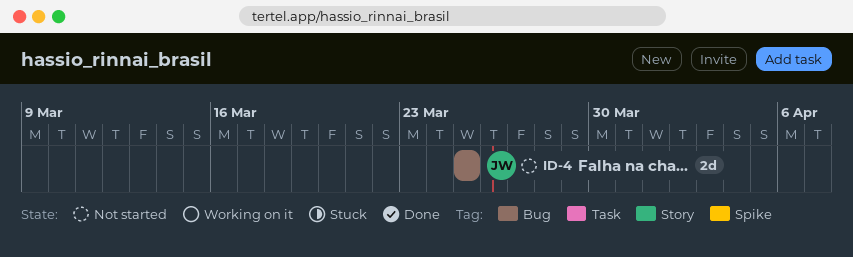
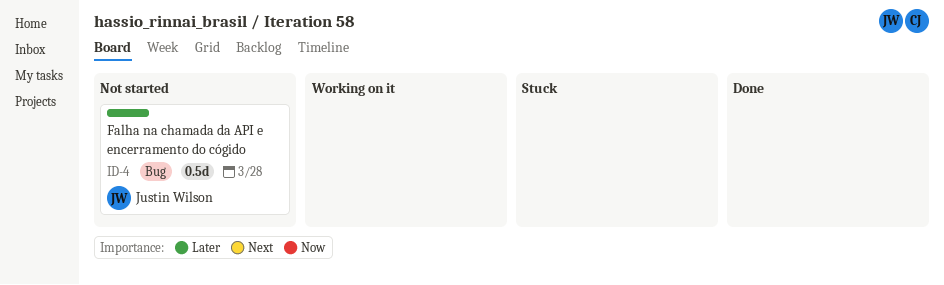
ID-4, estimate: 2d -> 0.5d
ID-4, due: Mar 25 -> Mar 28

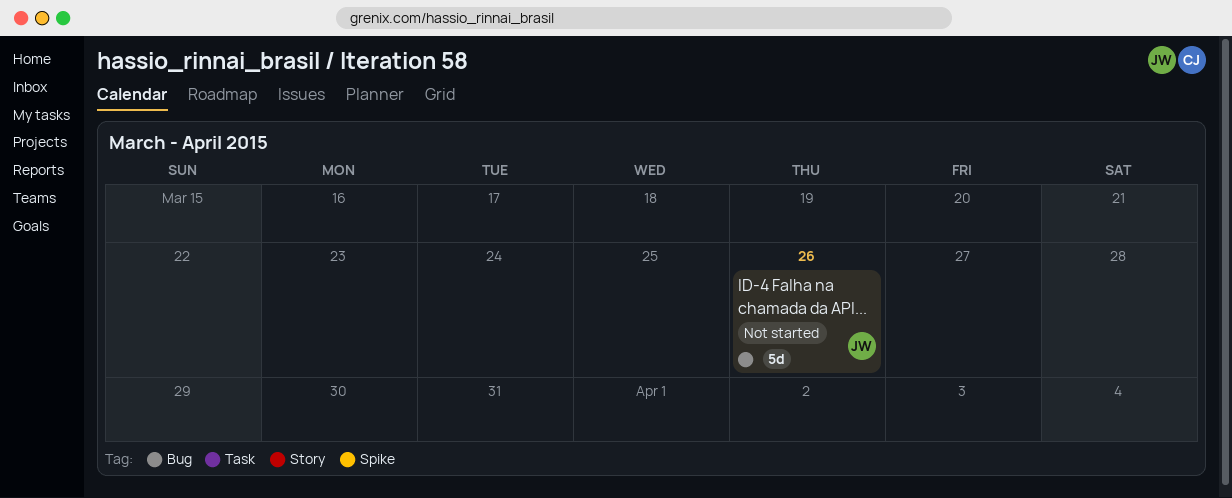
ID-4, estimate: 0.5d -> 5d
ID-4, due: Mar 28 -> Mar 26

